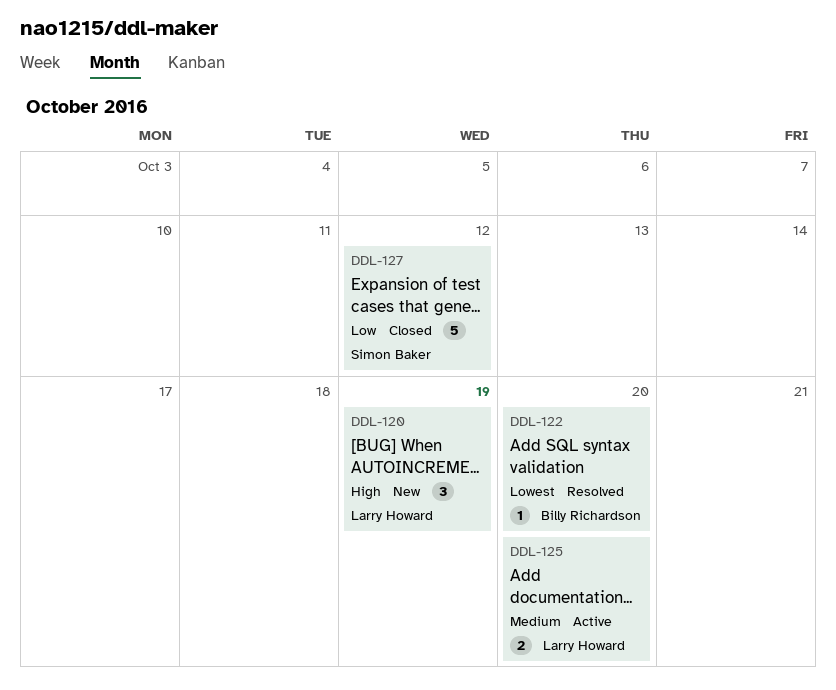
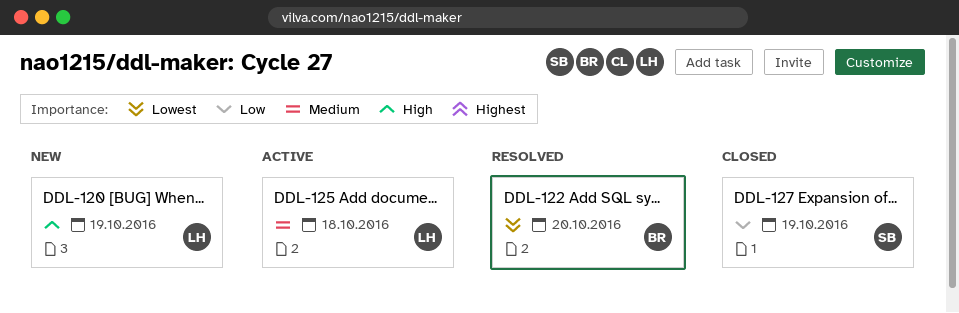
DDL-125, due: Oct 20 -> Oct 18
DDL-127, due: Oct 12 -> Oct 19

